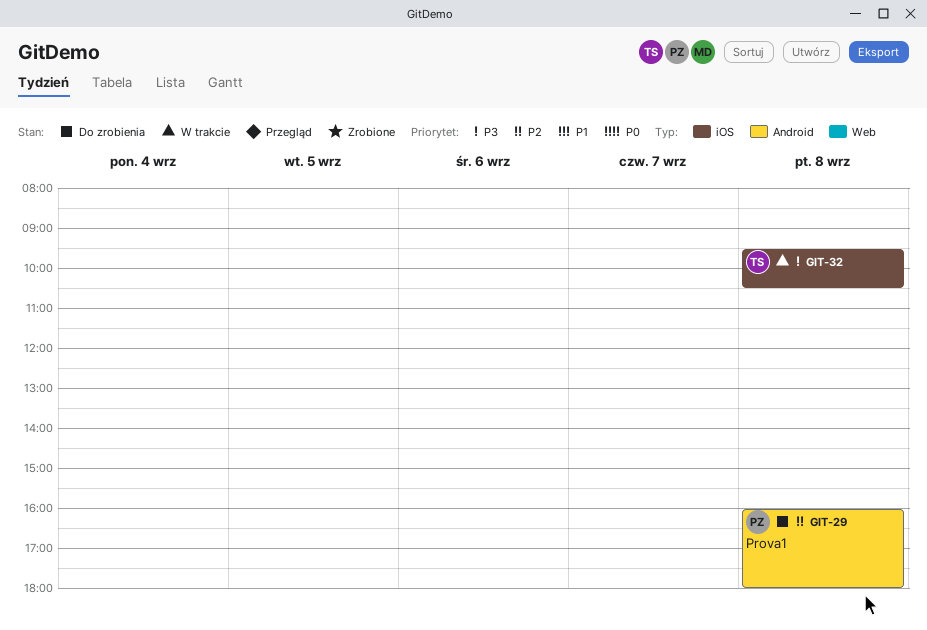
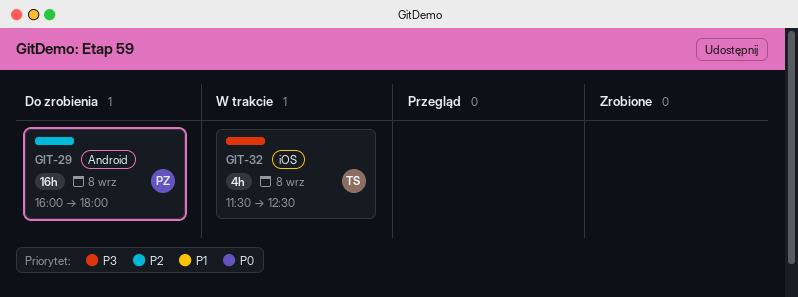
GIT-32, begins: 09:30 -> 11:30
GIT-32, ends: 10:30 -> 12:30

